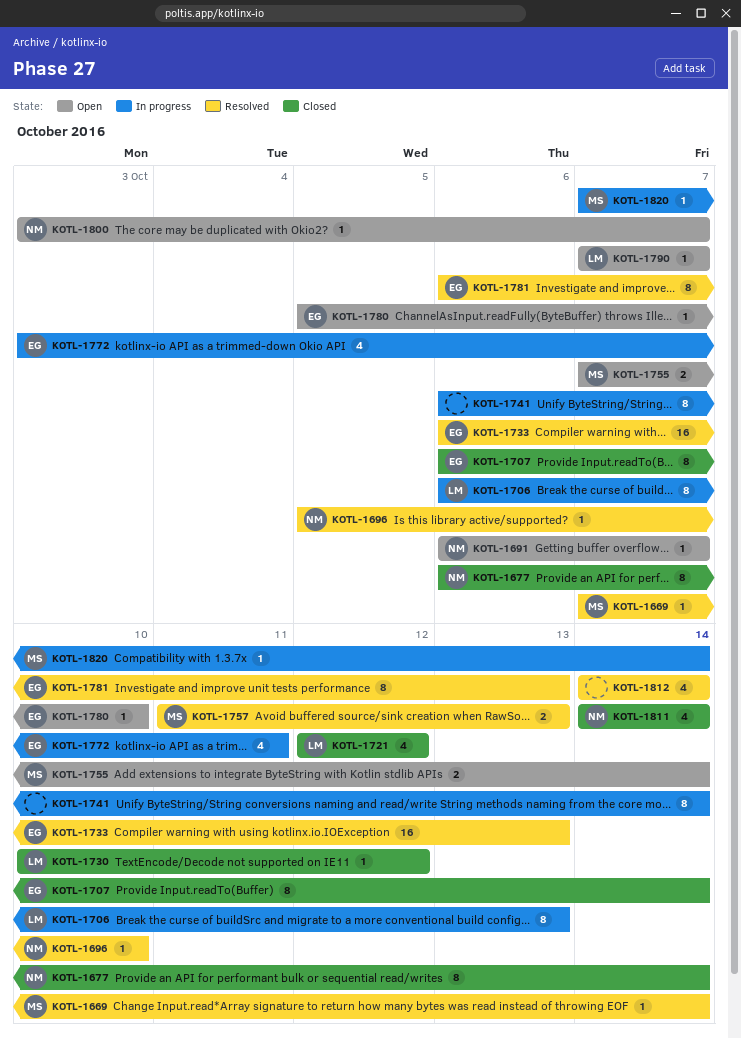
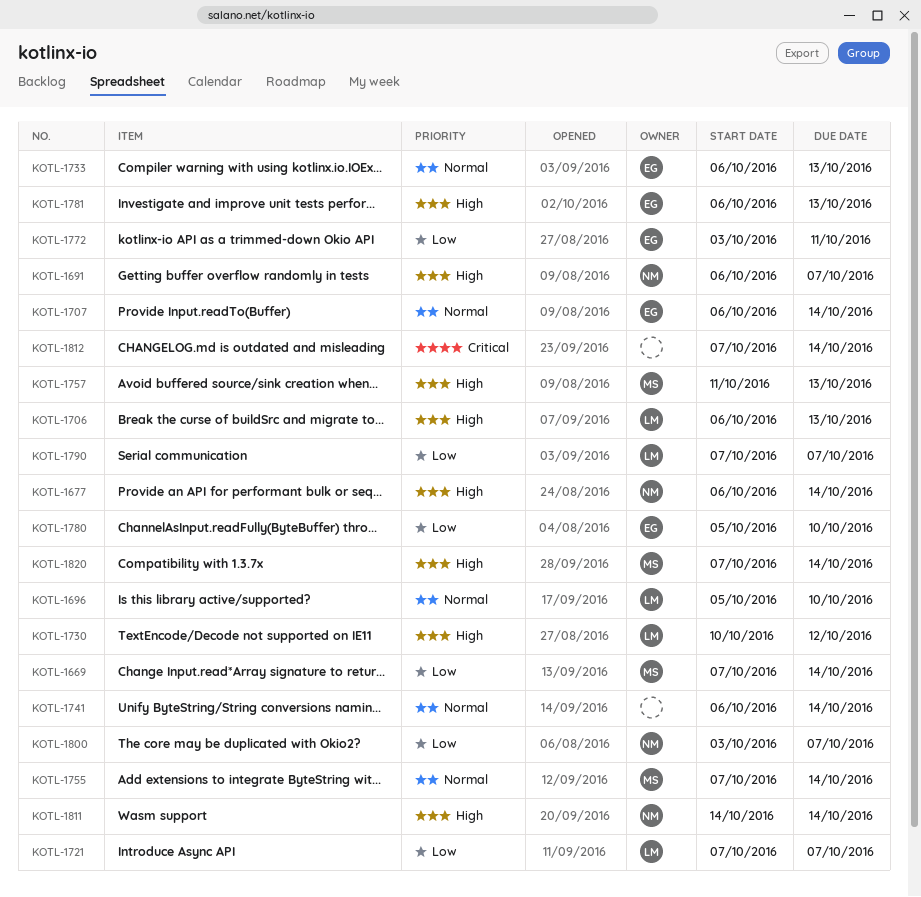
KOTL-1696, owner: NM -> LM
KOTL-1721, start: Oct 12 -> Oct 7
KOTL-1721, due: Oct 12 -> Oct 7
KOTL-1812, start: Oct 14 -> Oct 7

